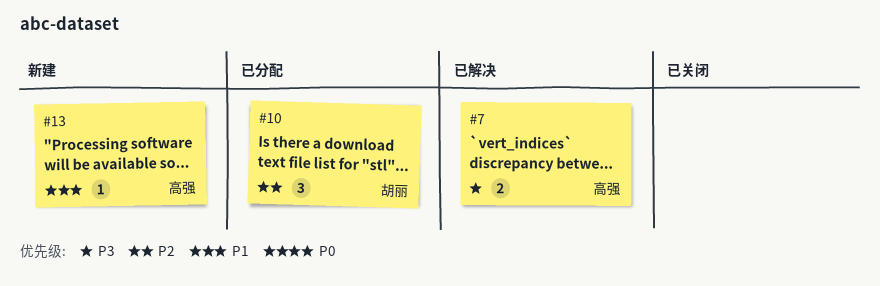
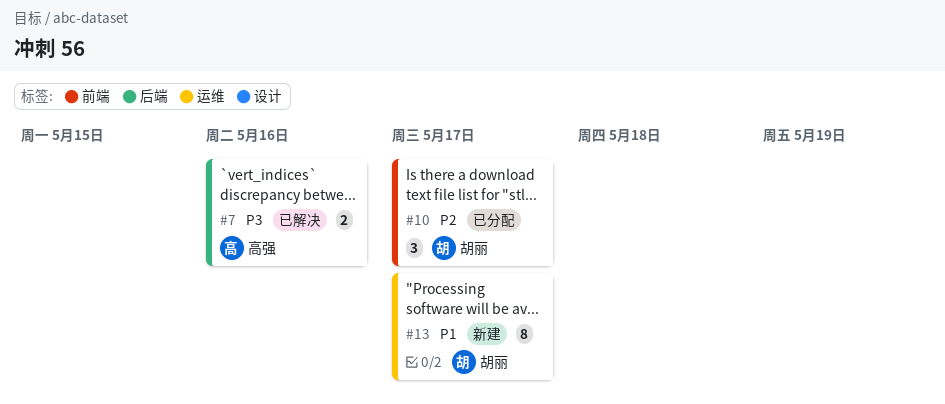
#13, owner: 高强 -> 胡丽
#13, estimate: 1 -> 8

